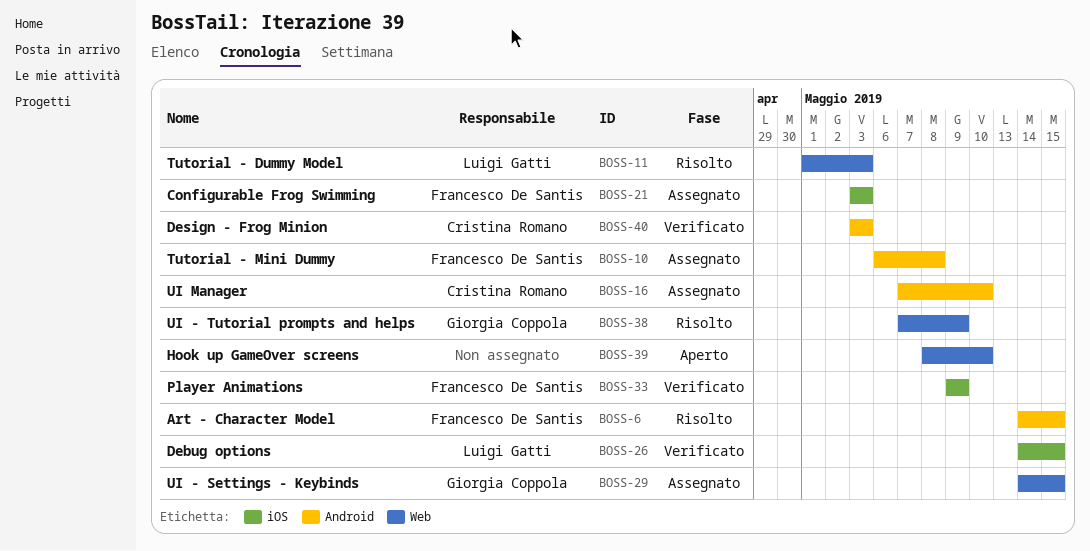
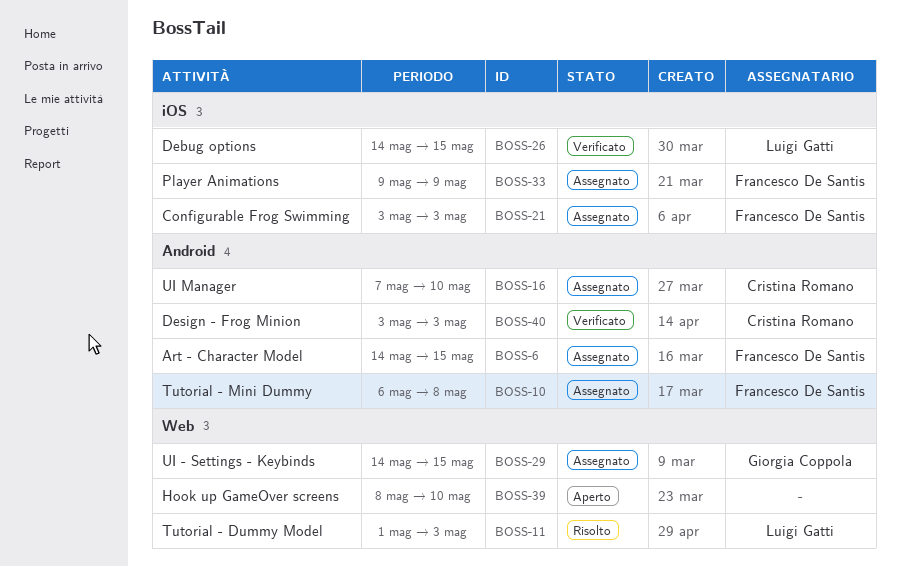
BOSS-6, status: Risolto -> Assegnato
BOSS-33, status: Verificato -> Assegnato
BOSS-38: present -> none

